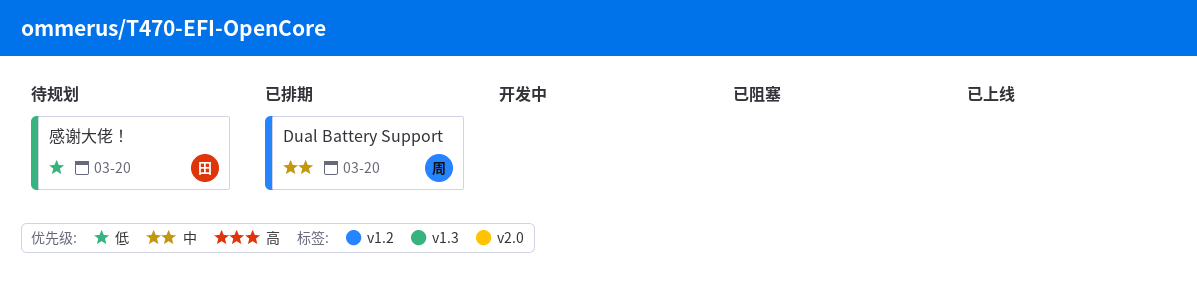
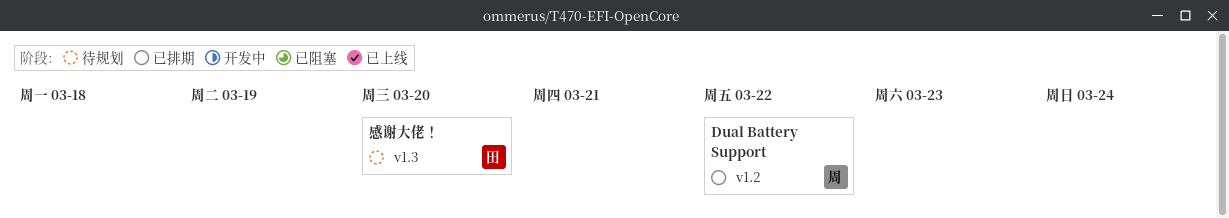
Dual Battery Support, due: Mar 20 -> Mar 22

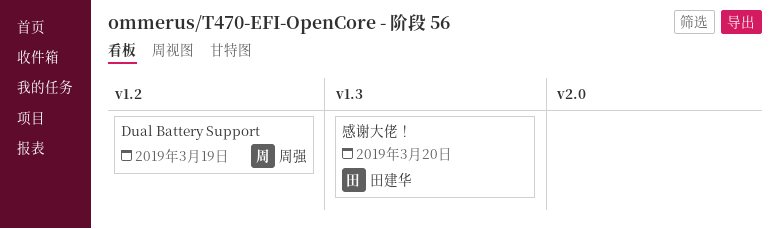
Dual Battery Support, due: Mar 22 -> Mar 19

